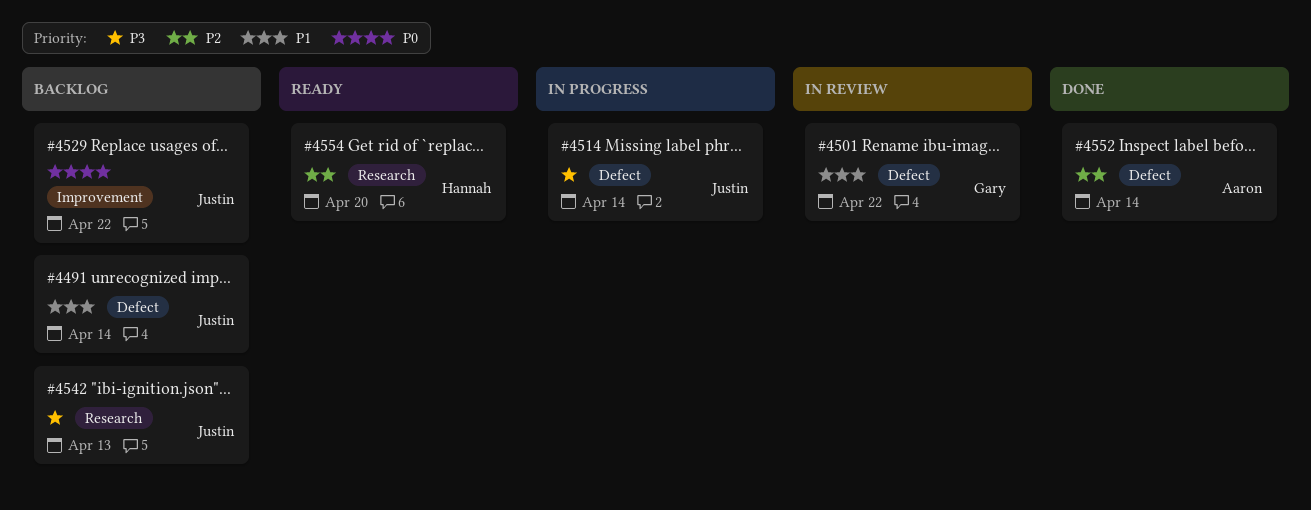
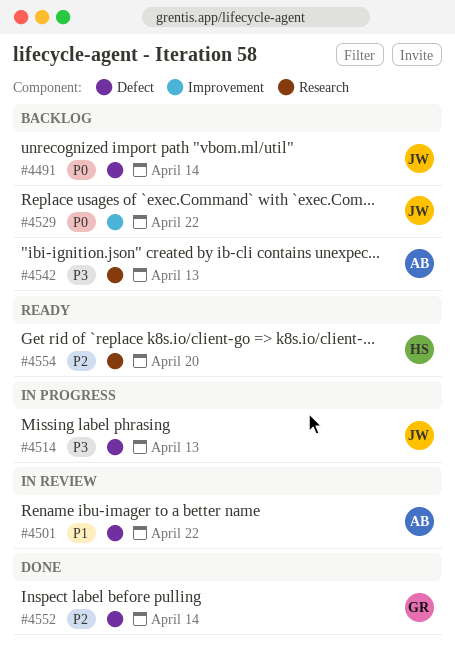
#4491, priority: P1 -> P0
#4501, owner: Gary -> Aaron
#4514, due: Apr 14 -> Apr 13
#4542, owner: Justin -> Aaron
#4552, owner: Aaron -> Gary

